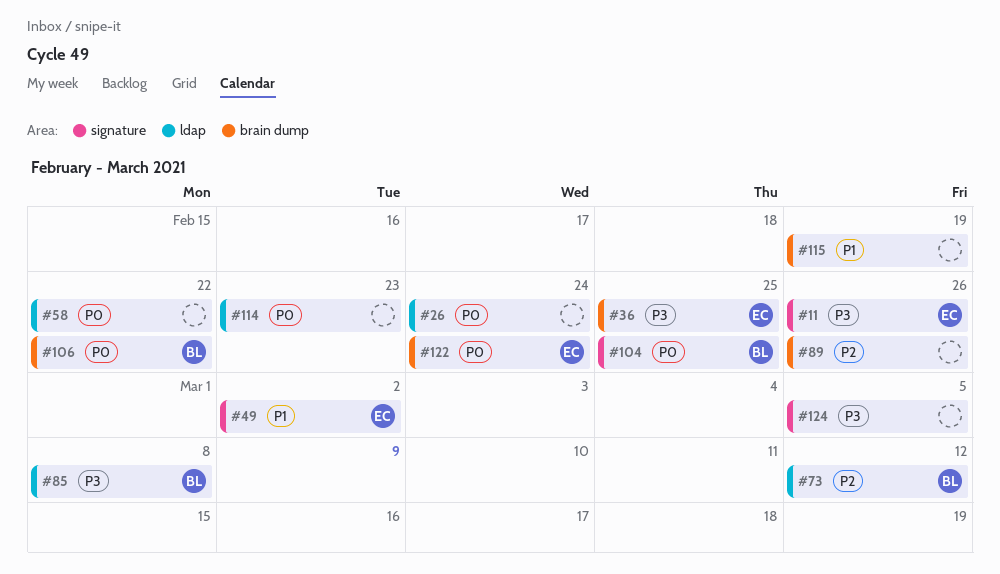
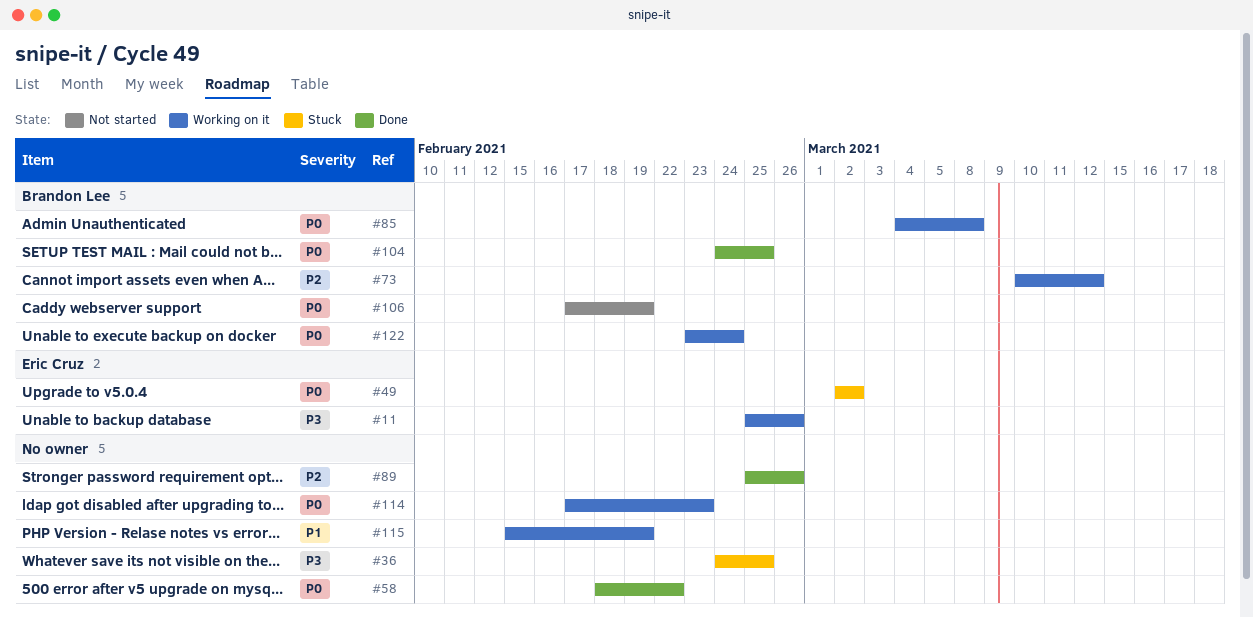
#26: present -> none
#36, owner: Eric Cruz -> none
#49, priority: P1 -> P0
#85, priority: P3 -> P0
#106, due: Feb 22 -> Feb 19
#122, owner: Eric Cruz -> Brandon Lee
#124: present -> none

